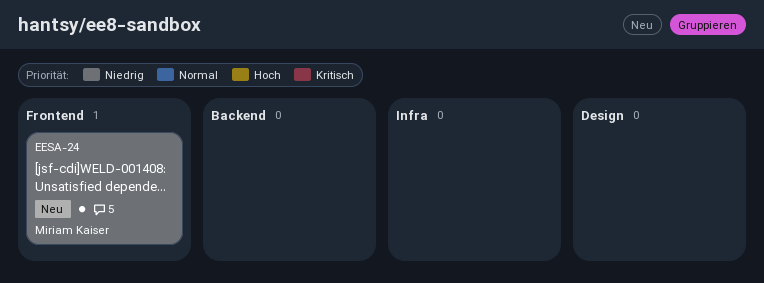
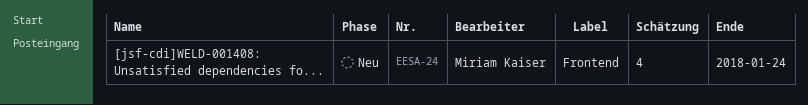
EESA-24, estimate: 1 -> 4

